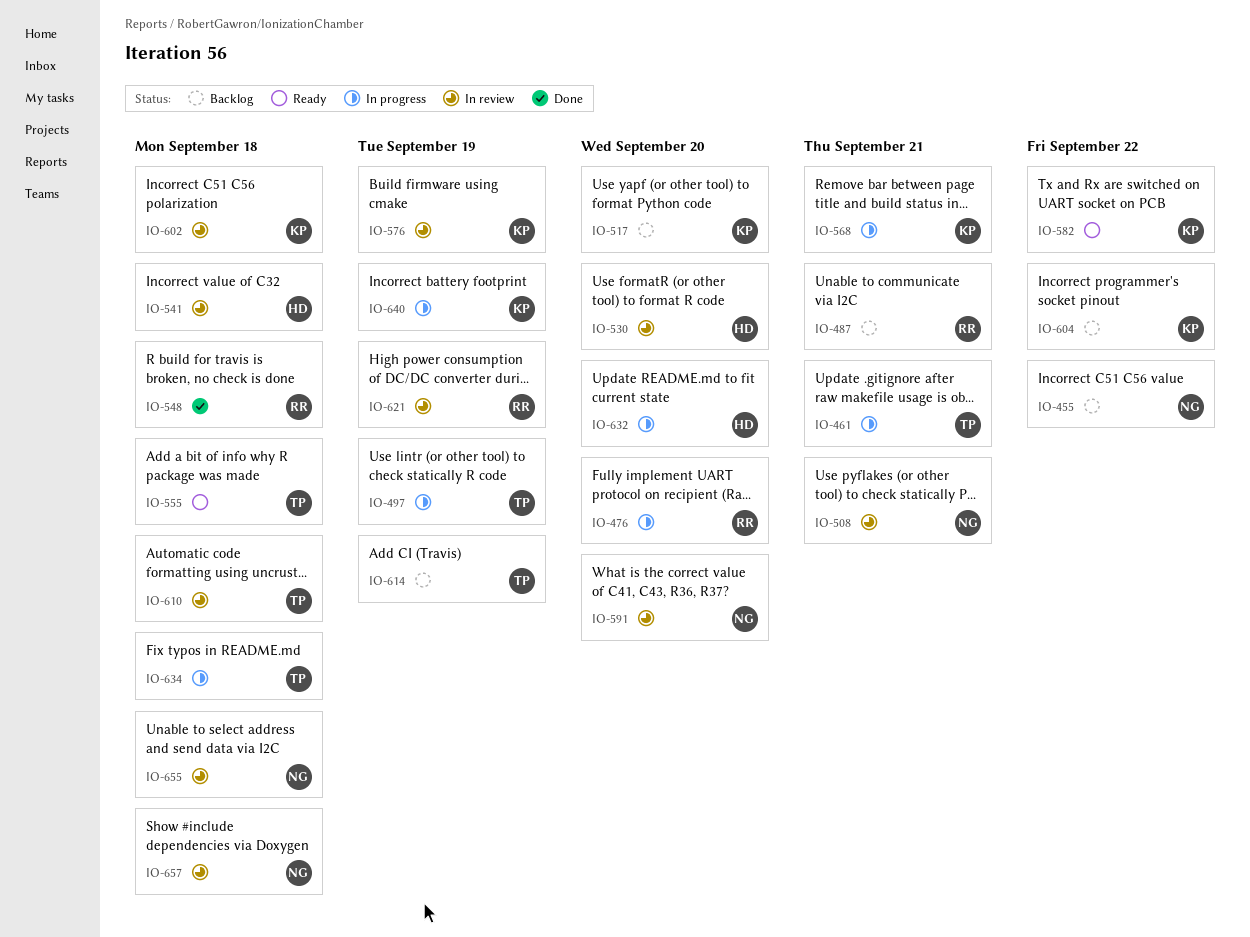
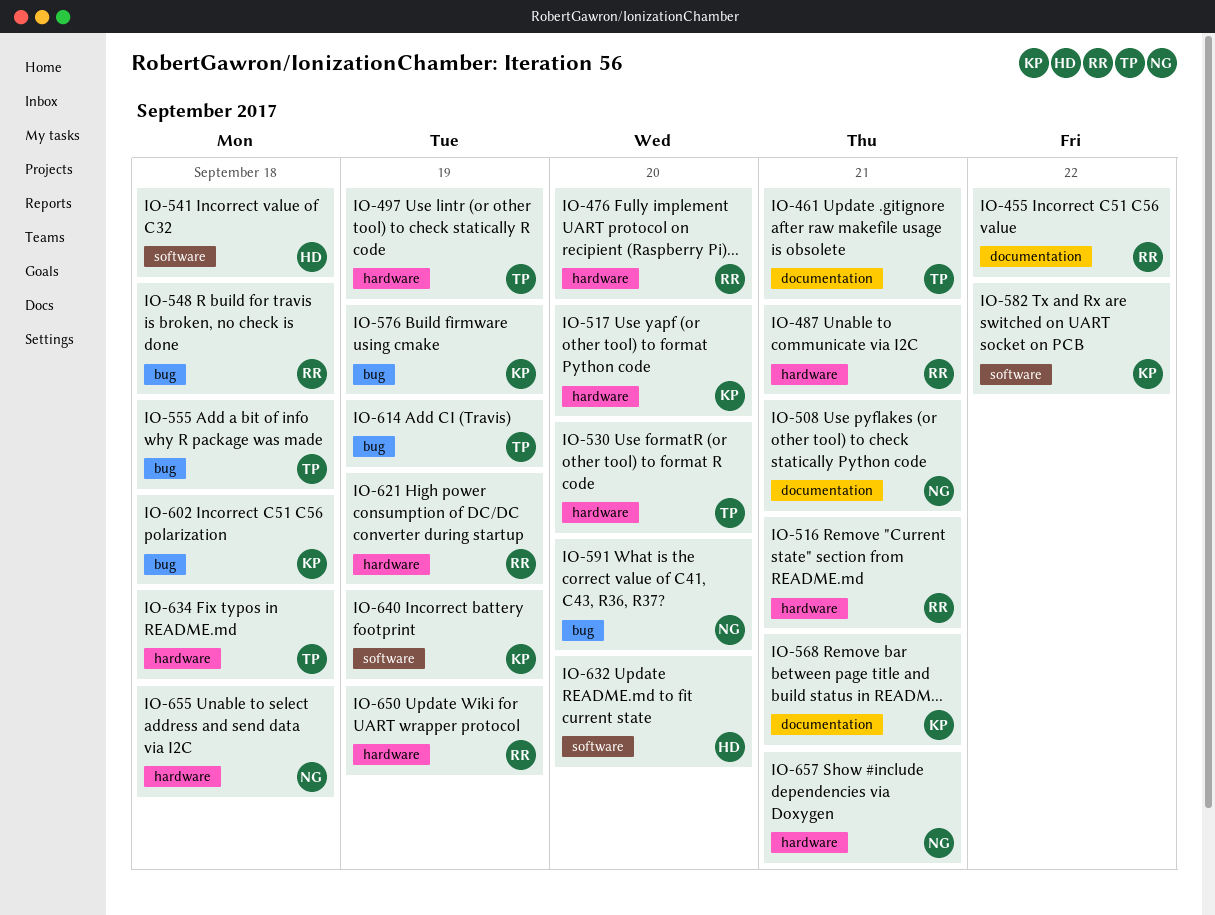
IO-455, owner: NG -> RR
IO-516: none -> present
IO-530, owner: HD -> TP
IO-604: present -> none
IO-610: present -> none
IO-650: none -> present
IO-657, due: Sep 18 -> Sep 21

